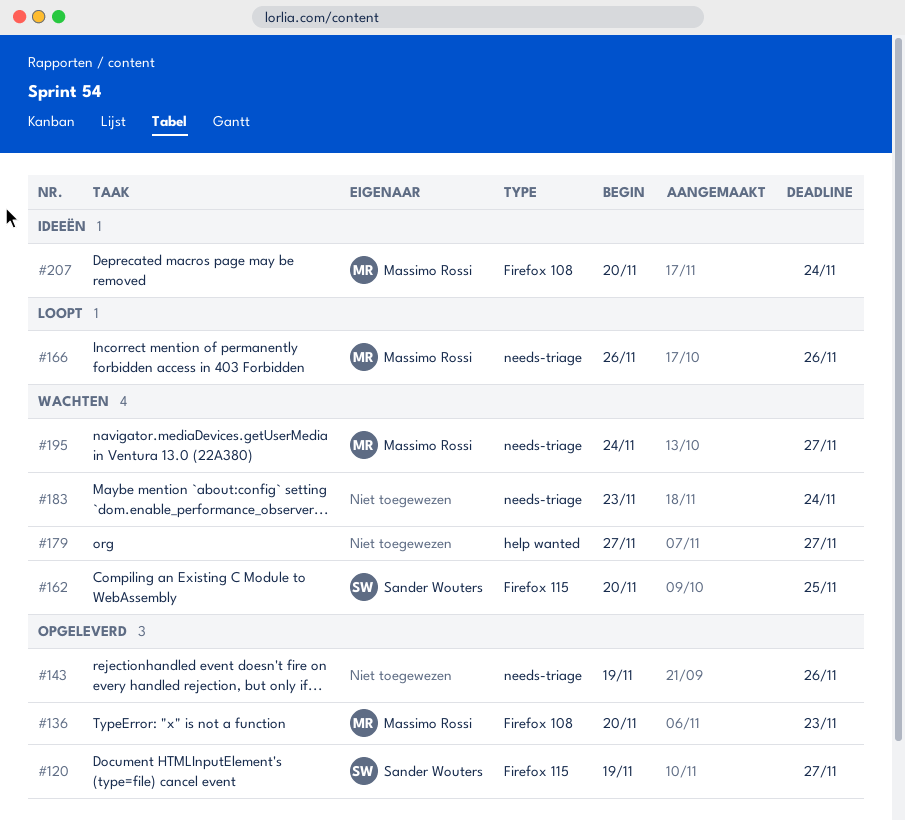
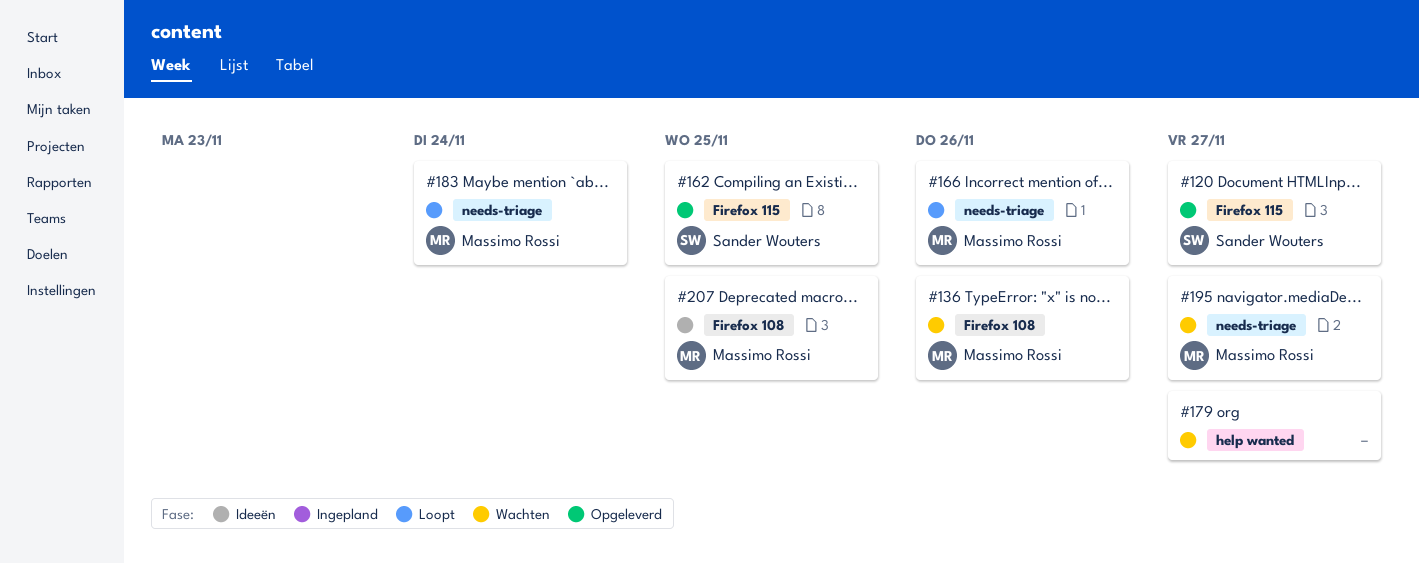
#136, status: Opgeleverd -> Wachten
#136, due: Nov 23 -> Nov 26
#143: present -> none
#162, status: Wachten -> Opgeleverd
#183, status: Wachten -> Loopt
#183, owner: none -> Massimo Rossi
#207, due: Nov 24 -> Nov 25

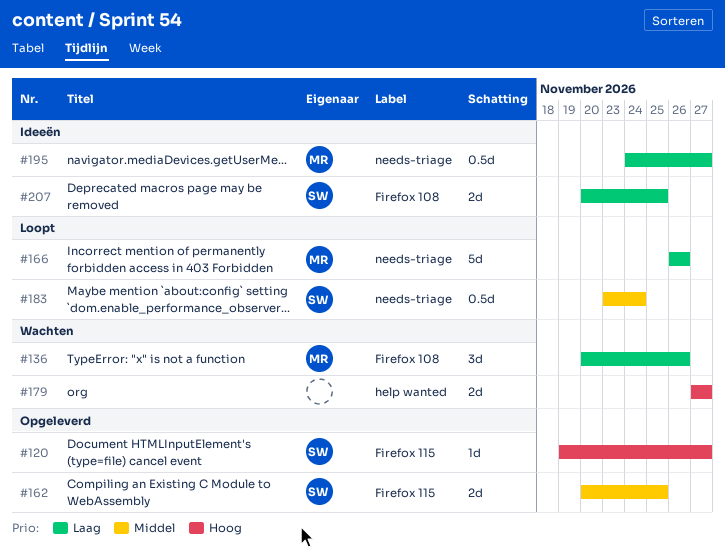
#183, owner: Massimo Rossi -> Sander Wouters
#195, status: Wachten -> Ideeën
#207, owner: Massimo Rossi -> Sander Wouters

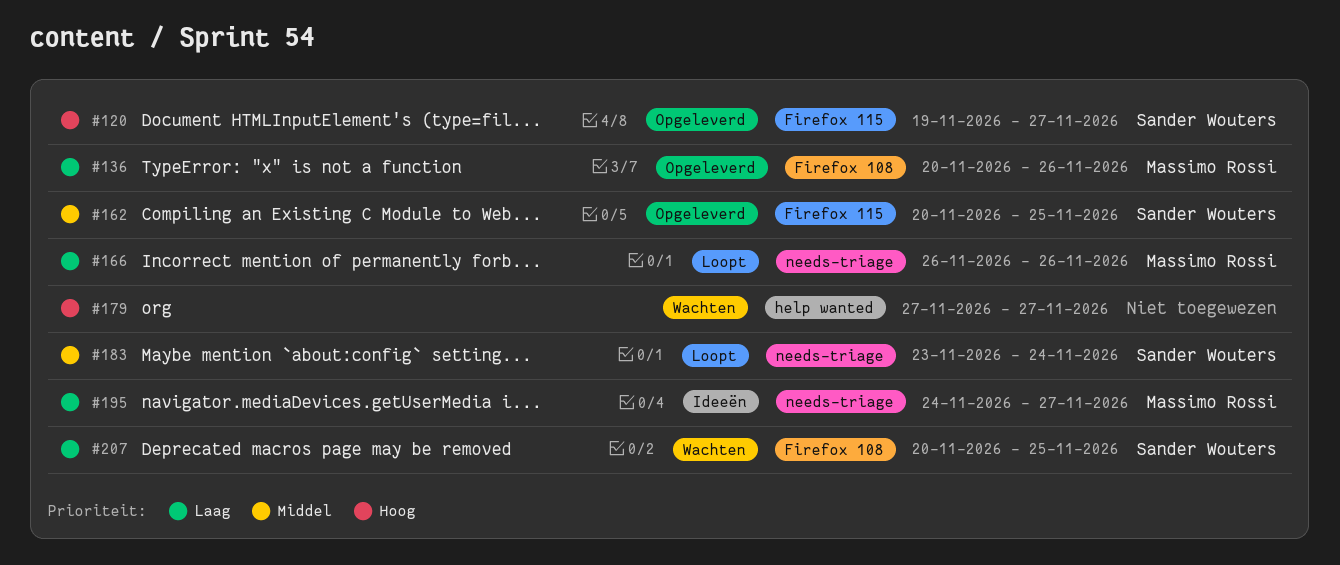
#136, status: Wachten -> Opgeleverd
#207, status: Ideeën -> Wachten

